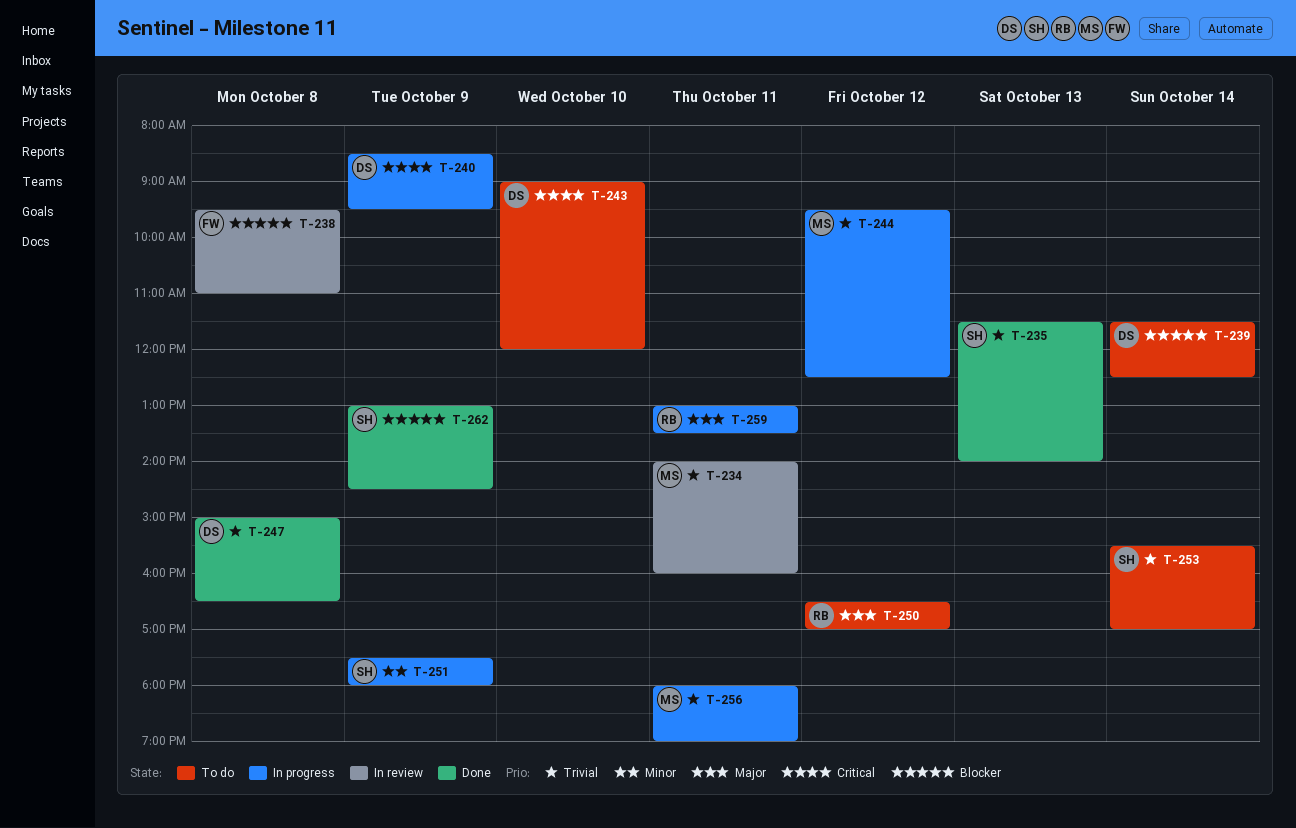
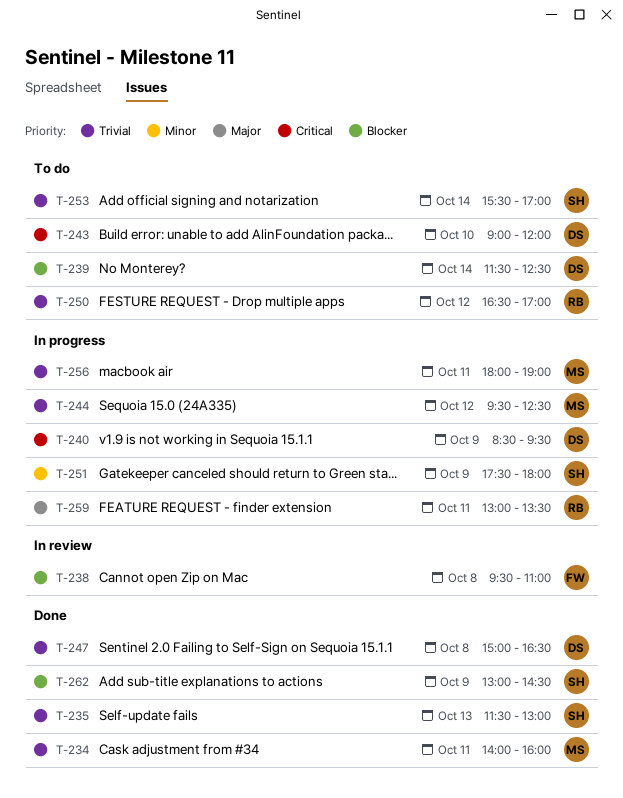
T-234, status: In review -> Done
T-235, ends: 14:00 -> 13:00
T-250, priority: Major -> Trivial

